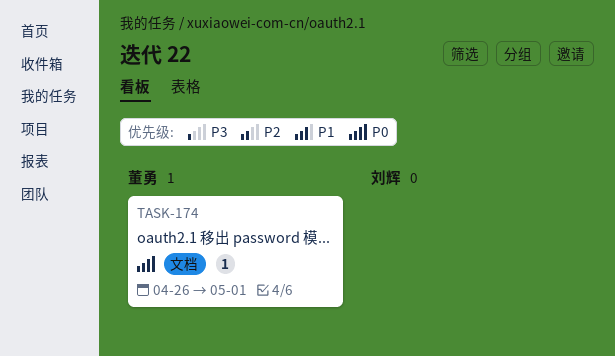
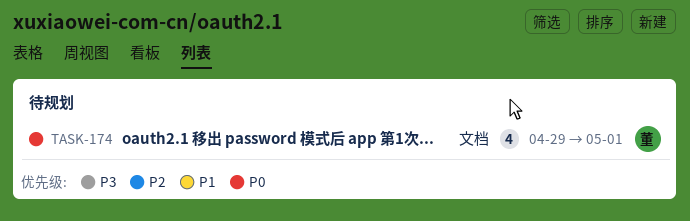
TASK-174, estimate: 1 -> 4
TASK-174, start: Apr 26 -> Apr 29

